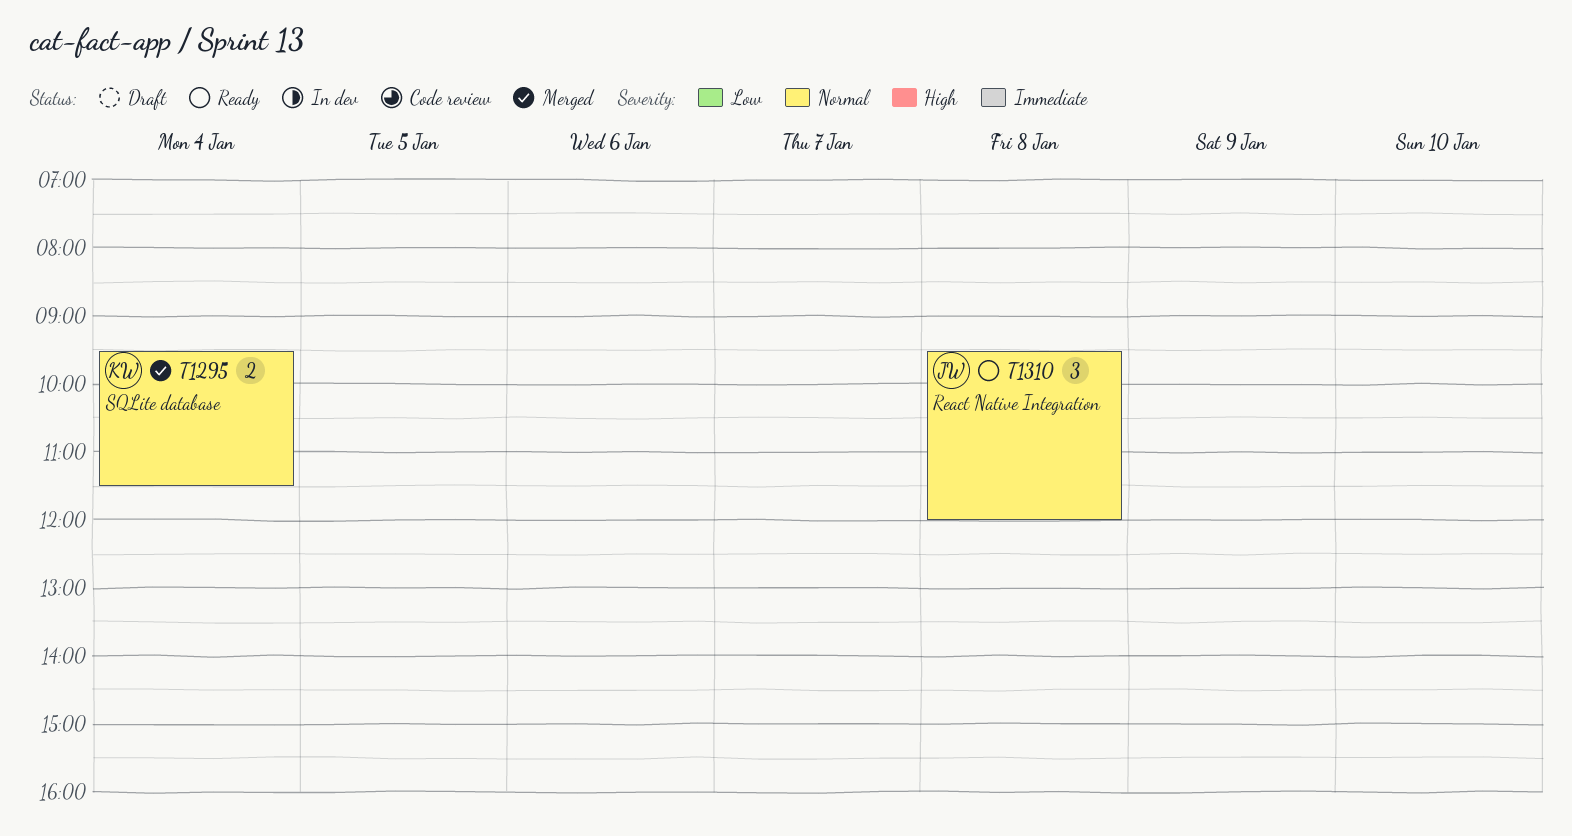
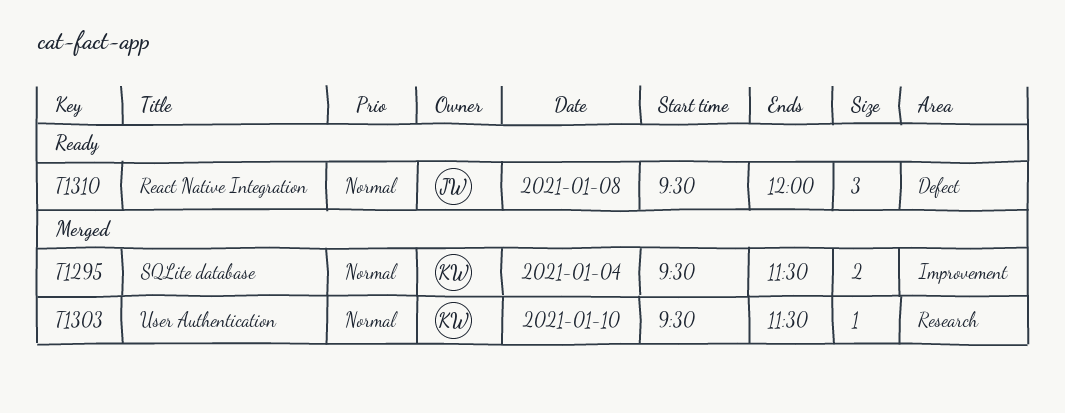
T1303: none -> present

